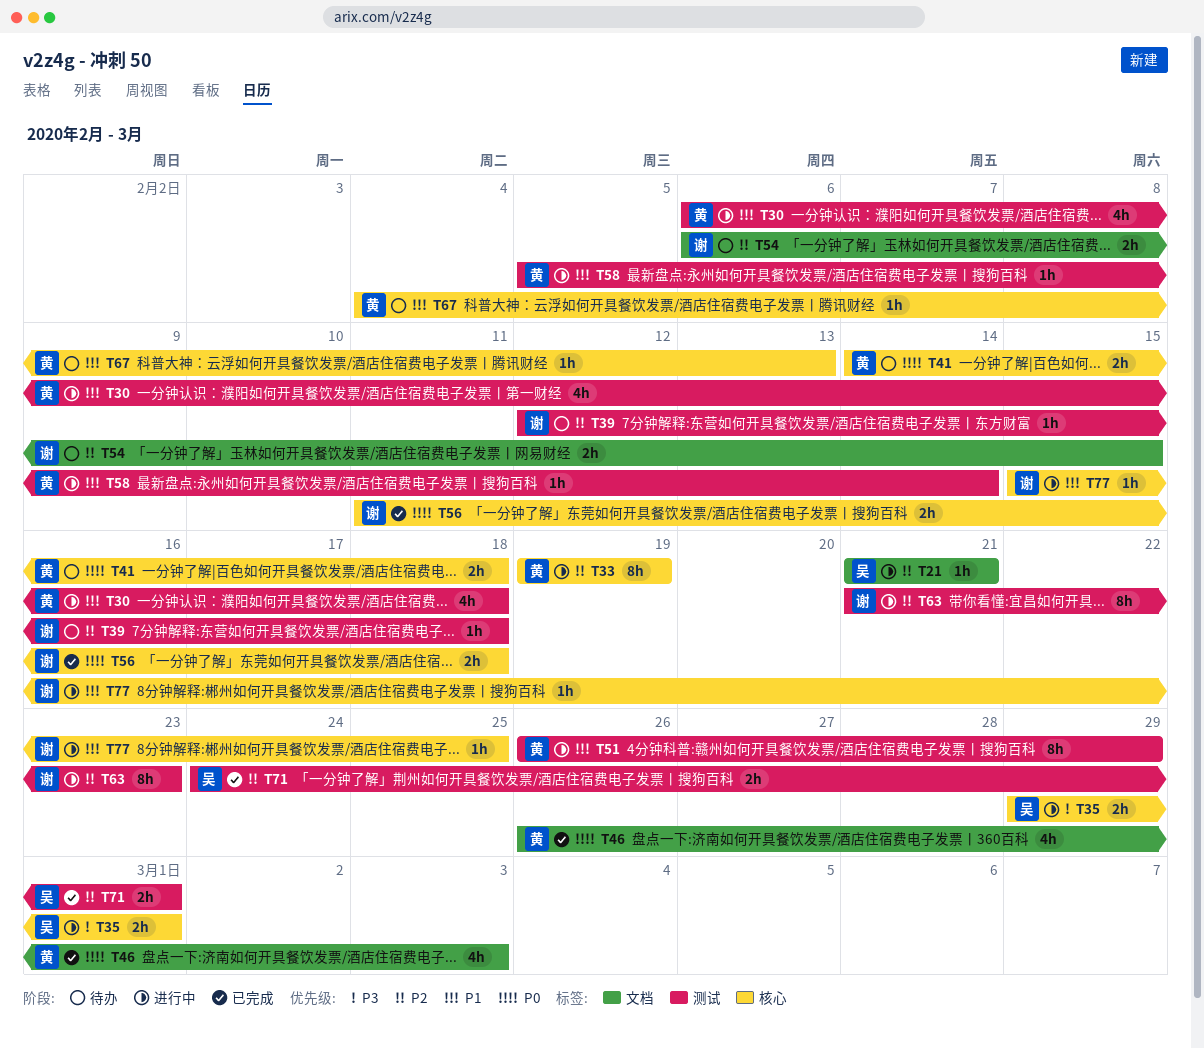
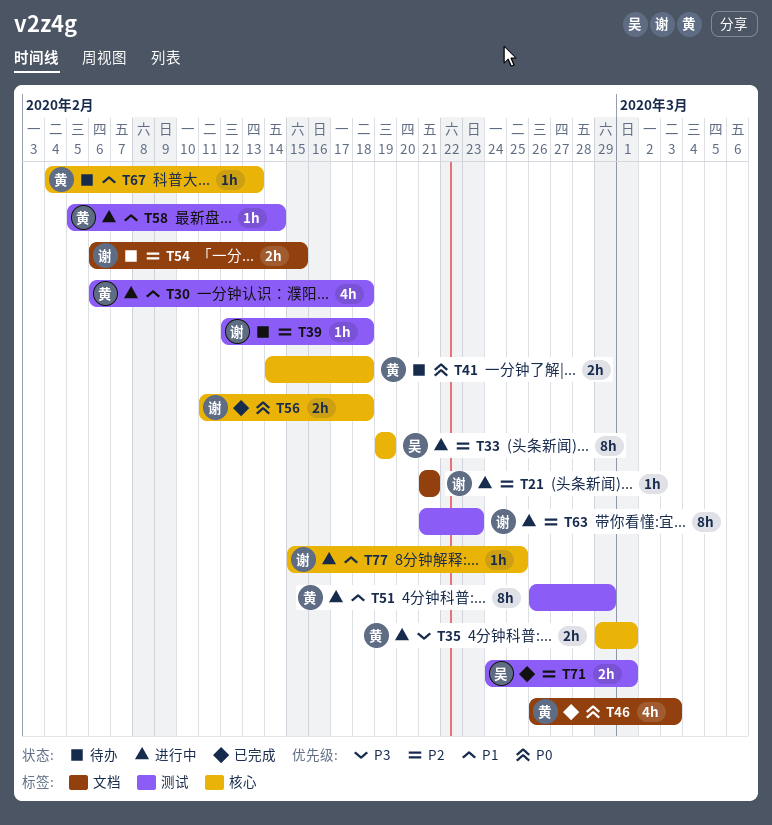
T21, owner: 吴 -> 谢
T33, owner: 黄 -> 吴
T35, owner: 吴 -> 黄

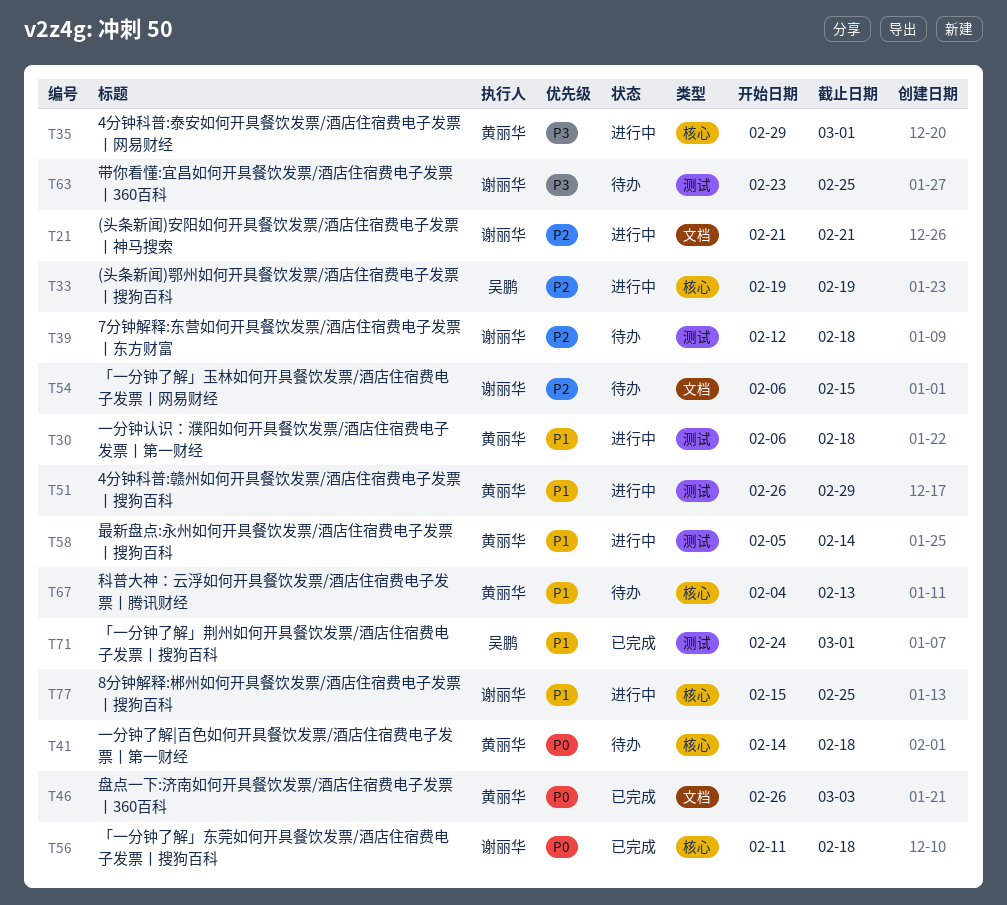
T63, status: 进行中 -> 待办
T63, priority: P2 -> P3
T63, start: Feb 21 -> Feb 23
T63, due: Feb 23 -> Feb 25
T71, priority: P2 -> P1

